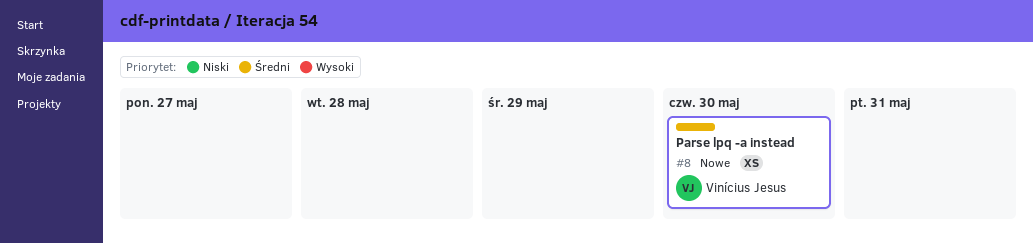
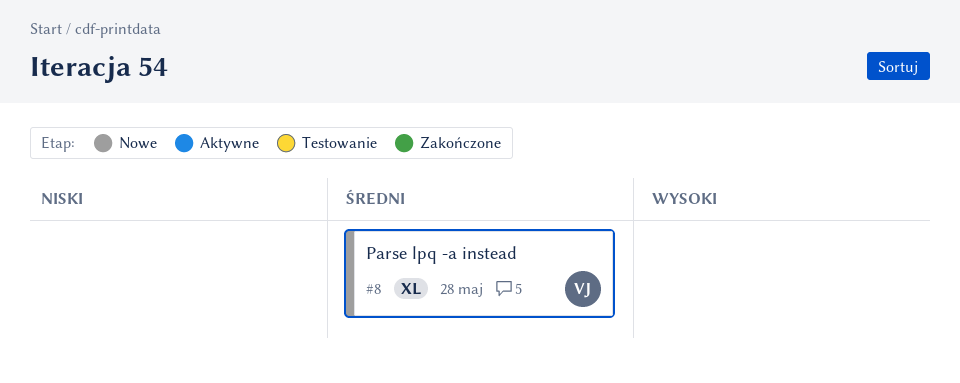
#8, estimate: XS -> XL
#8, due: May 30 -> May 28

